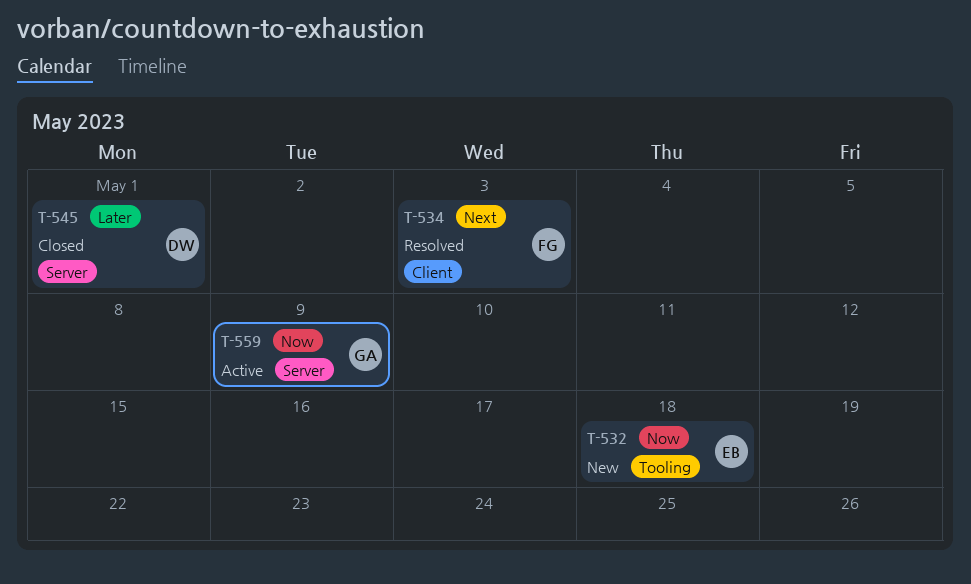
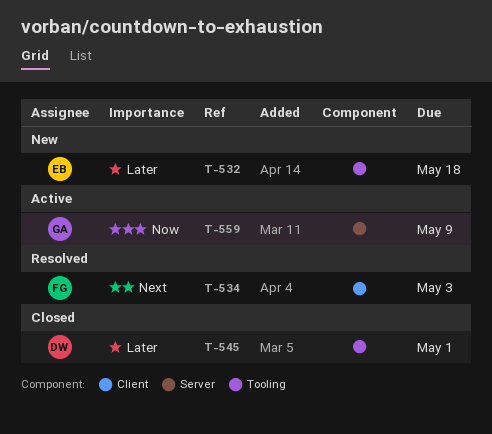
T-532, priority: Now -> Later
T-545, label: Server -> Tooling

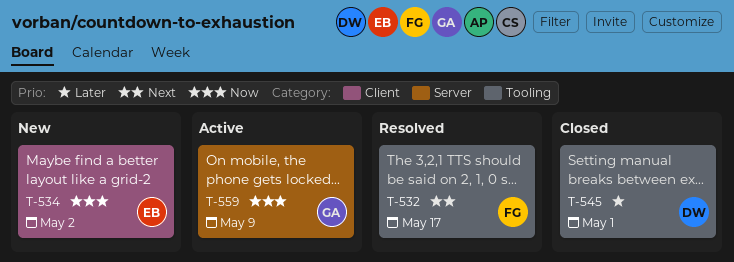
T-532, status: New -> Resolved
T-532, owner: EB -> FG
T-532, priority: Later -> Next
T-532, due: May 18 -> May 17
T-534, status: Resolved -> New
T-534, owner: FG -> EB
T-534, priority: Next -> Now
T-534, due: May 3 -> May 2

